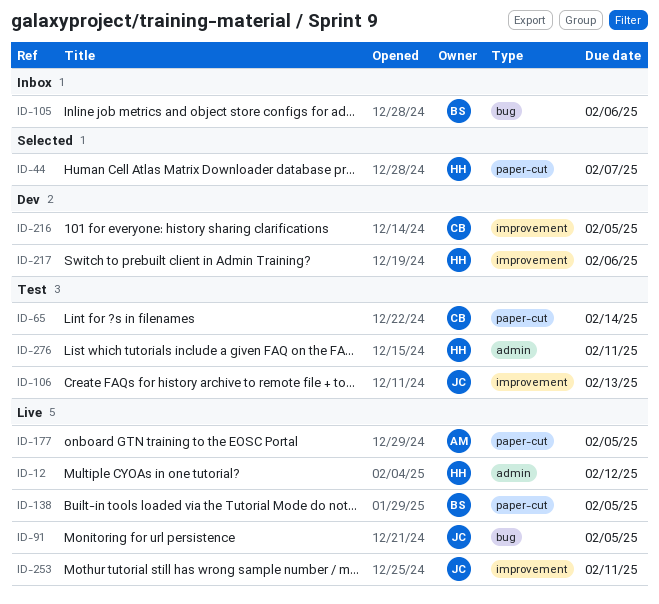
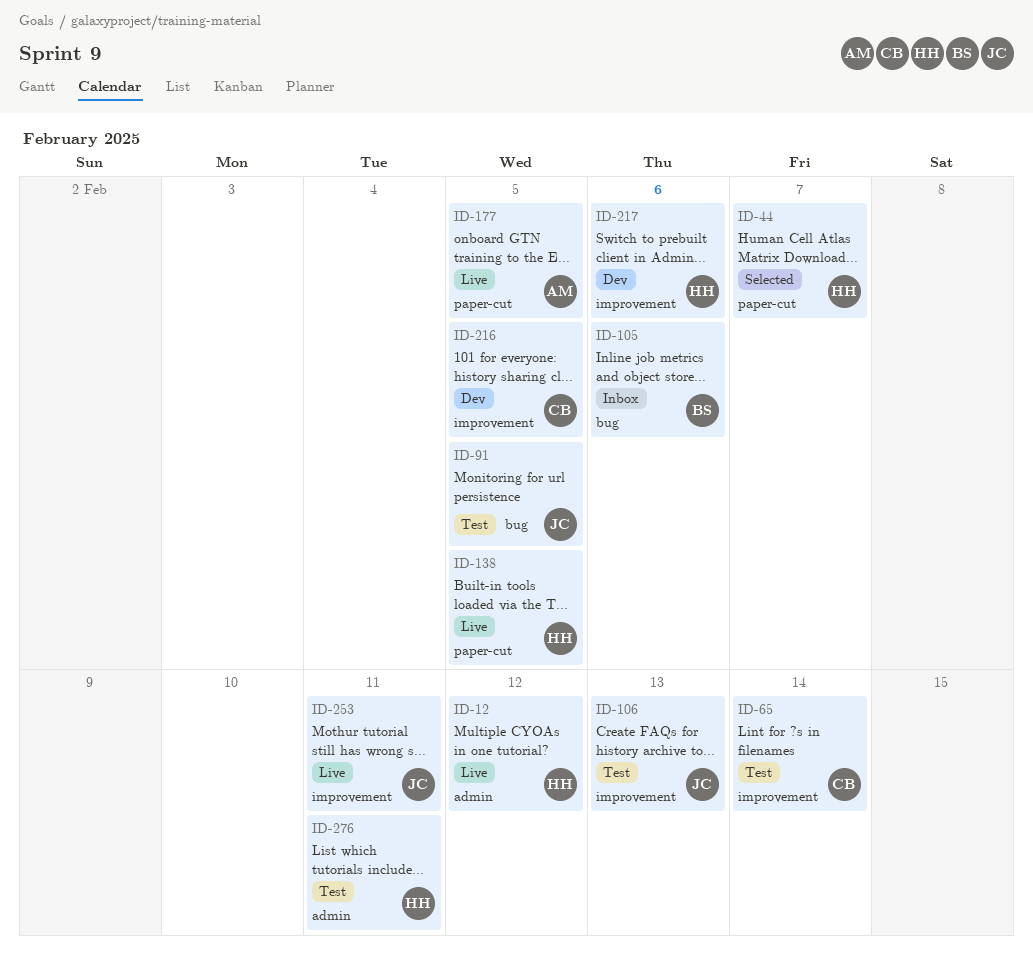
ID-65, label: paper-cut -> improvement
ID-91, status: Live -> Test
ID-138, owner: BS -> HH

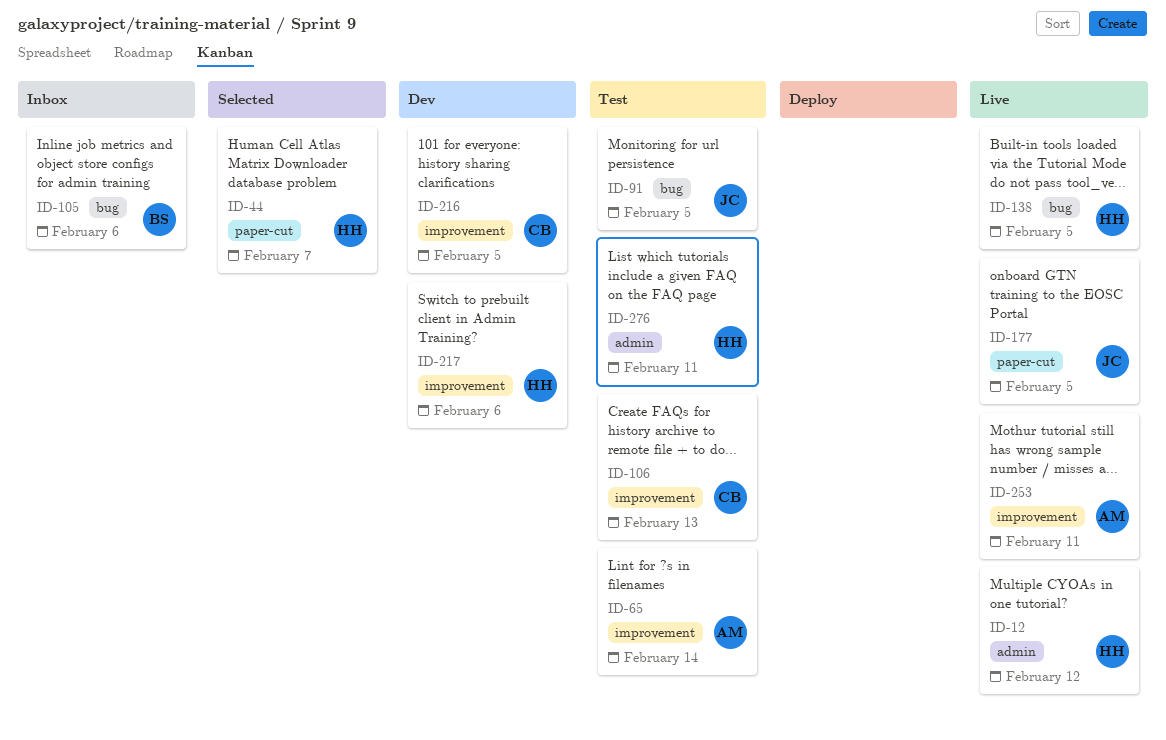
ID-65, owner: CB -> AM
ID-106, owner: JC -> CB
ID-138, label: paper-cut -> bug
ID-177, owner: AM -> JC
ID-253, owner: JC -> AM

